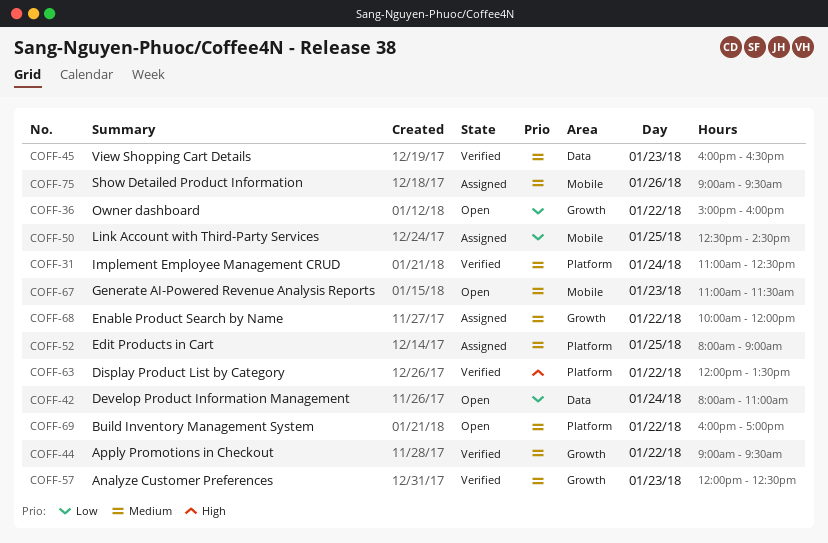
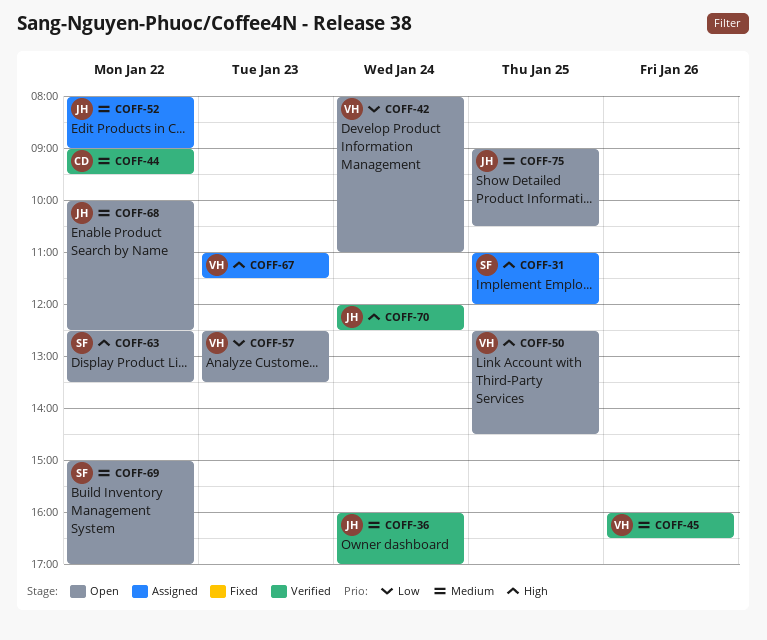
COFF-31, status: Verified -> Assigned
COFF-31, priority: Medium -> High
COFF-31, day: Jan 24 -> Jan 25
COFF-31, ends: 12:30 -> 12:00
COFF-36, status: Open -> Verified
COFF-36, priority: Low -> Medium
COFF-36, day: Jan 22 -> Jan 24
COFF-36, begins: 15:00 -> 16:00
COFF-36, ends: 16:00 -> 17:00
COFF-45, day: Jan 23 -> Jan 26
COFF-50, status: Assigned -> Open
COFF-50, priority: Low -> High
COFF-52, day: Jan 25 -> Jan 22
COFF-57, status: Verified -> Open
COFF-57, priority: Medium -> Low
COFF-57, begins: 12:00 -> 12:30
COFF-57, ends: 12:30 -> 13:30
COFF-63, status: Verified -> Open
COFF-63, begins: 12:00 -> 12:30
COFF-67, status: Open -> Assigned
COFF-67, priority: Medium -> High
COFF-68, status: Assigned -> Open
COFF-68, ends: 12:00 -> 12:30
COFF-69, begins: 16:00 -> 15:00
COFF-70: none -> present
COFF-75, status: Assigned -> Open
COFF-75, day: Jan 26 -> Jan 25
COFF-75, ends: 09:30 -> 10:30

